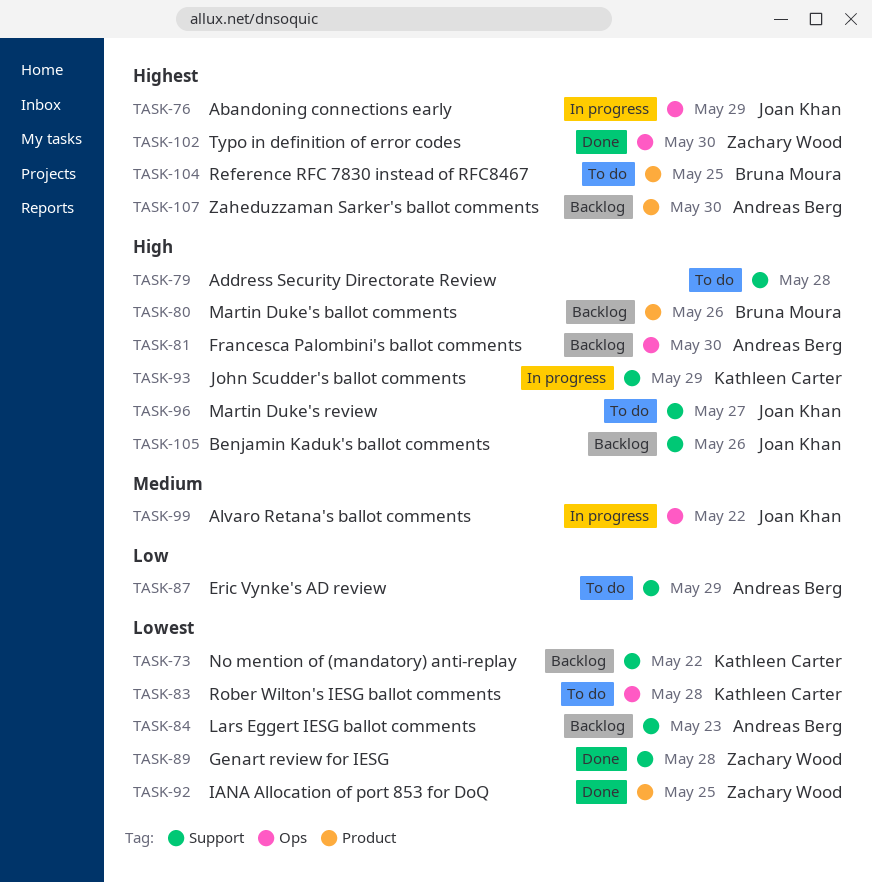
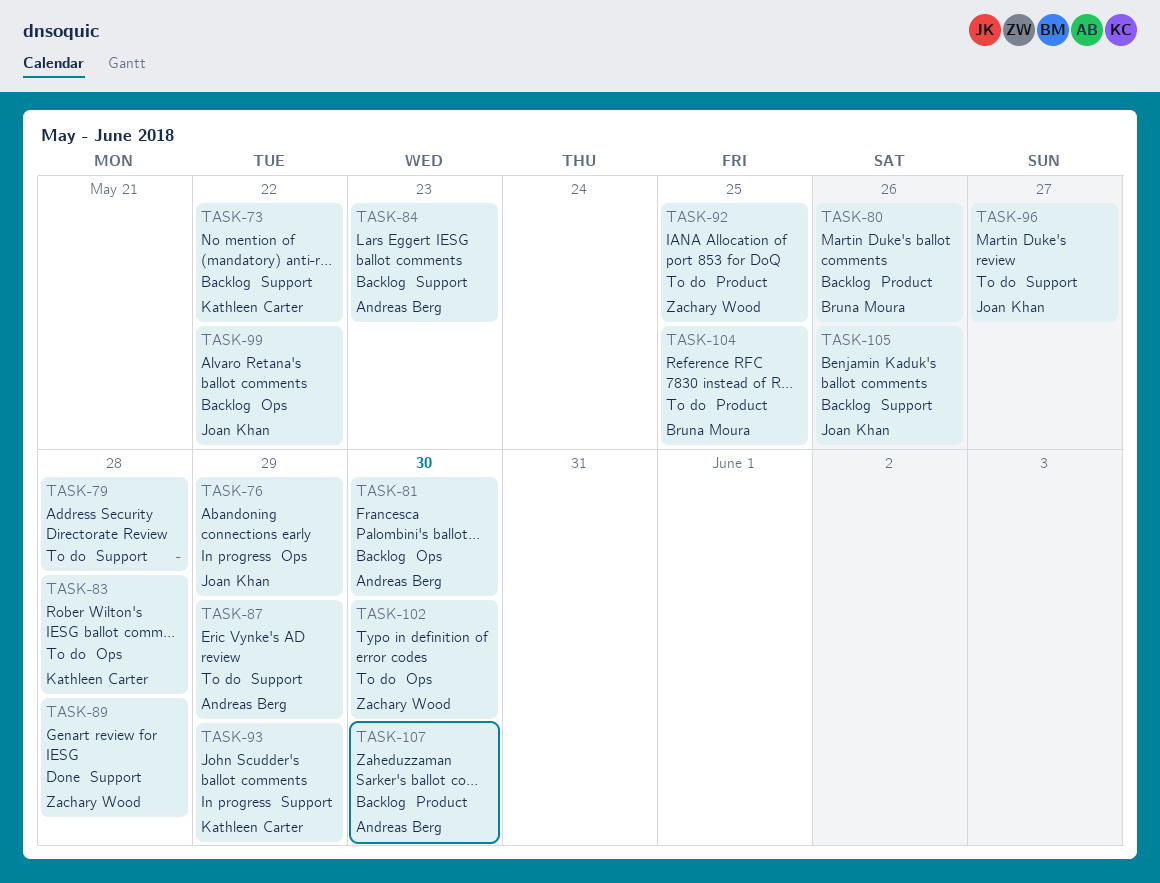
TASK-92, status: Done -> To do
TASK-99, status: In progress -> Backlog
TASK-102, status: Done -> To do

